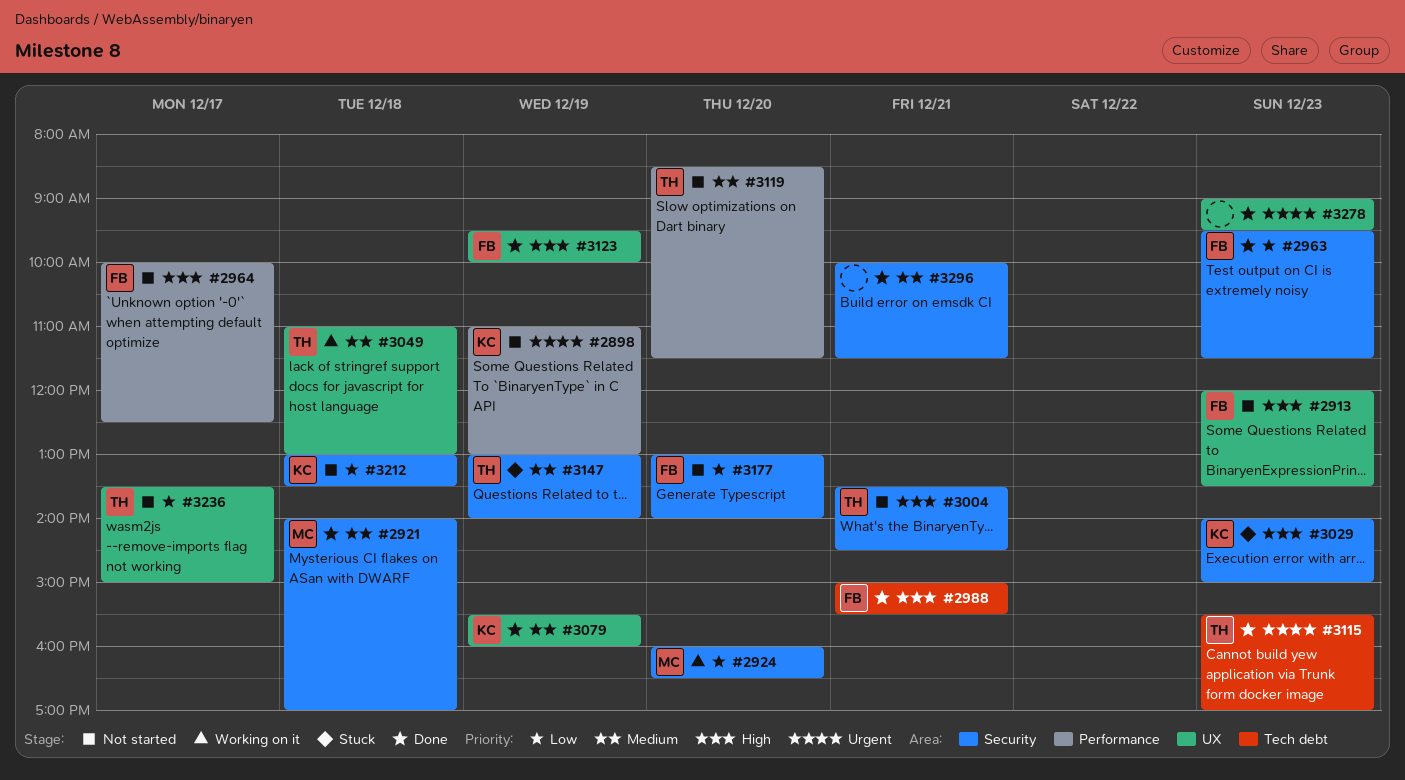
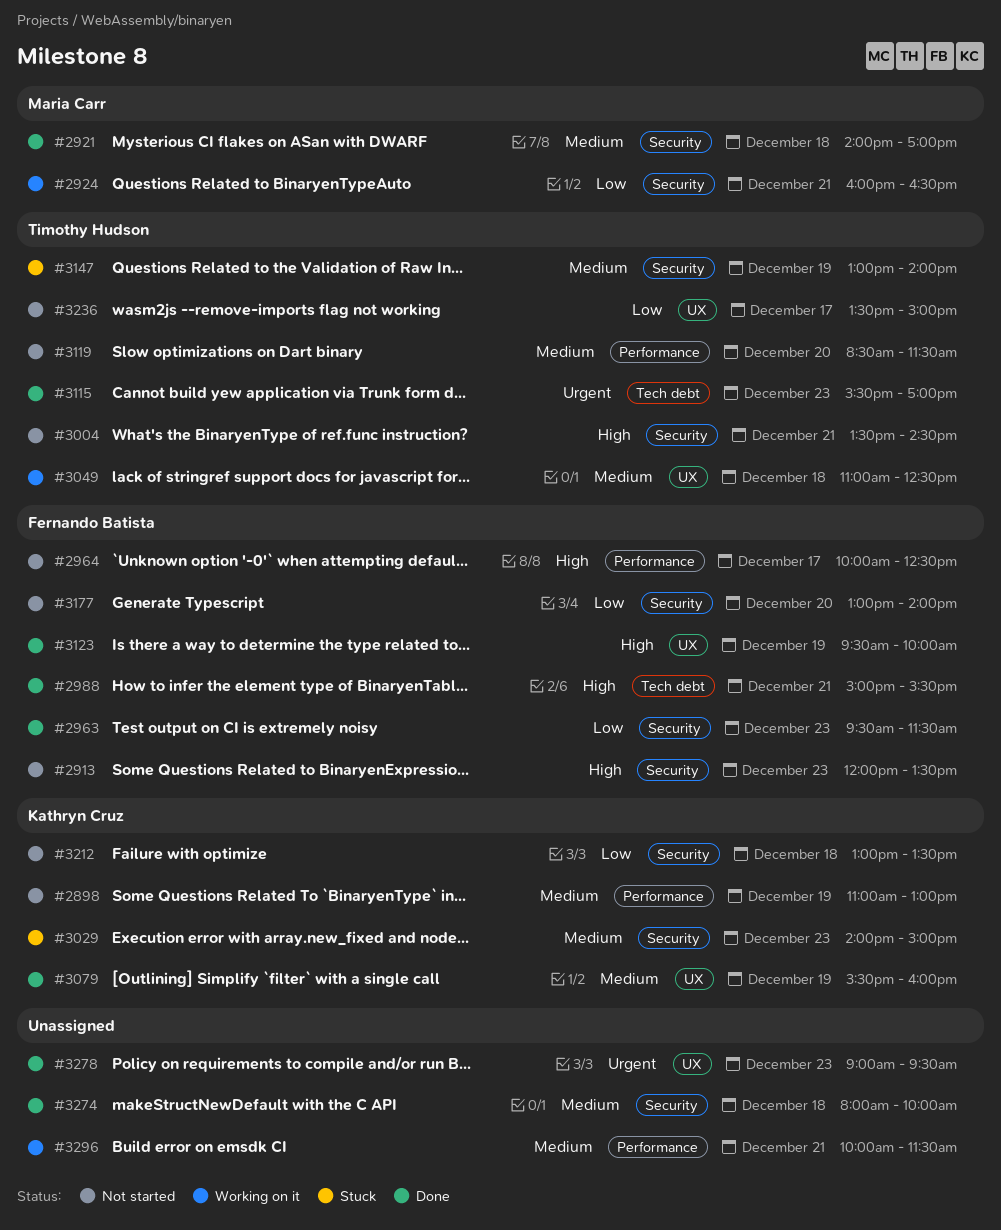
#2898, priority: Urgent -> Medium
#2913, label: UX -> Security
#2924, day: Dec 20 -> Dec 21
#3029, priority: High -> Medium
#3049, ends: 13:00 -> 12:30
#3274: none -> present
#3296, status: Done -> Working on it
#3296, label: Security -> Performance

